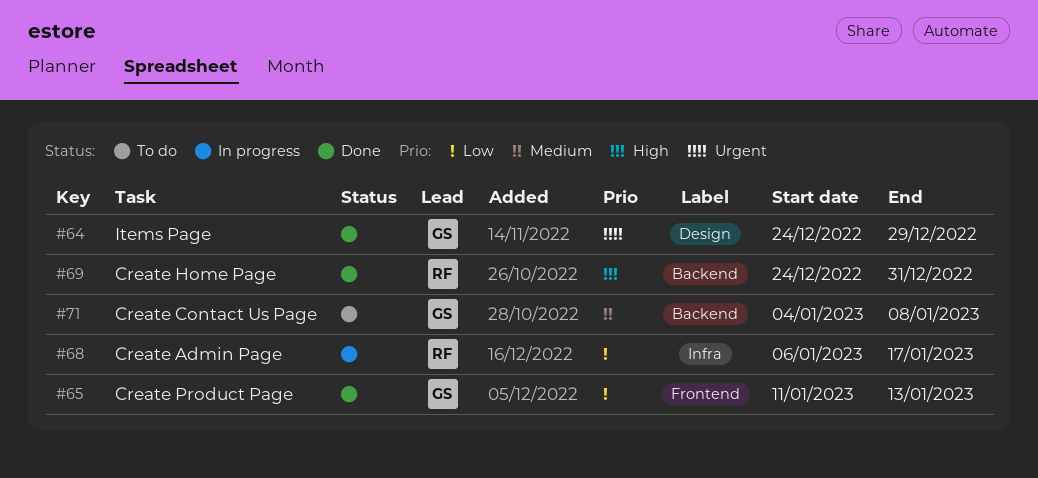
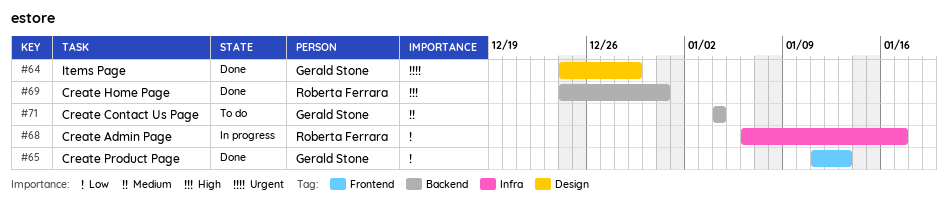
#71, due: Jan 8 -> Jan 4

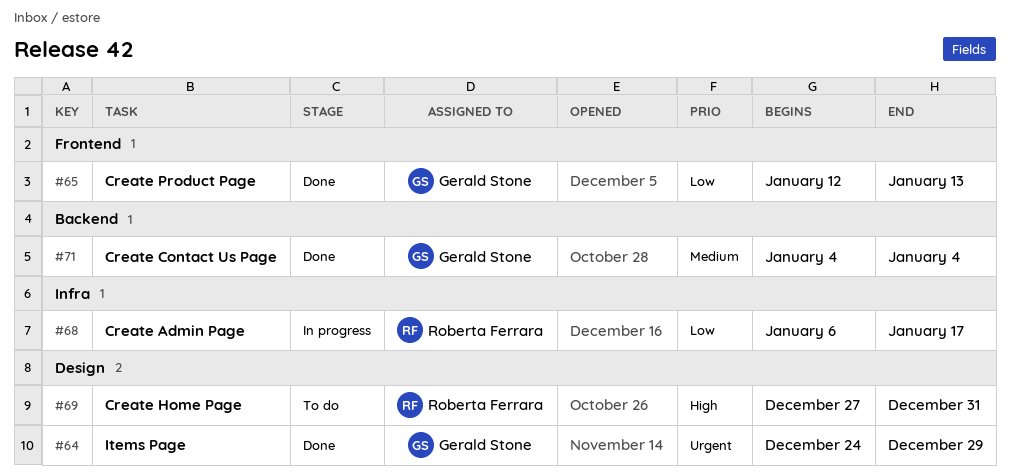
#65, start: Jan 11 -> Jan 12
#69, status: Done -> To do
#69, label: Backend -> Design
#69, start: Dec 24 -> Dec 27
#71, status: To do -> Done

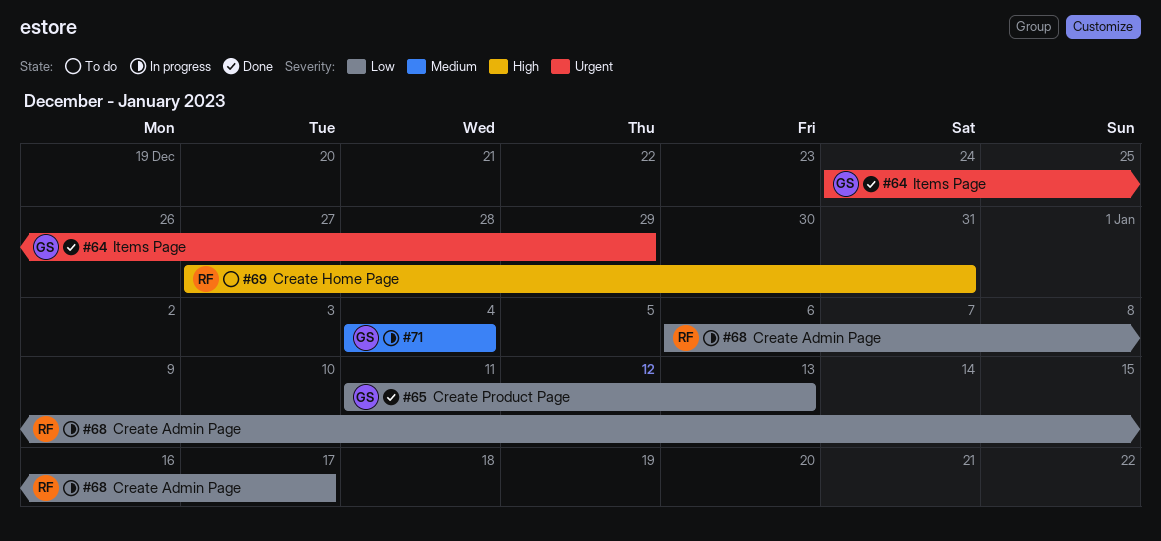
#65, start: Jan 12 -> Jan 11
#71, status: Done -> In progress

